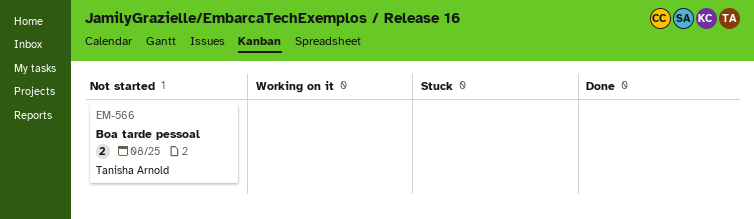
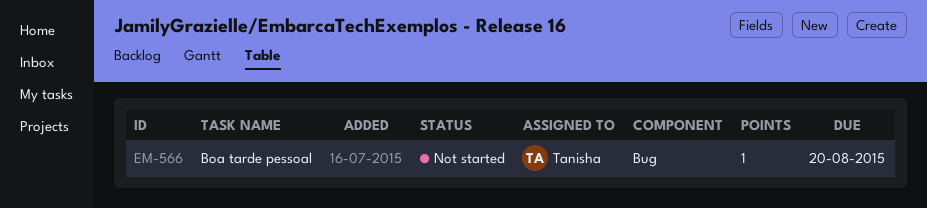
EM-566, estimate: 2 -> 1
EM-566, due: Aug 25 -> Aug 20

